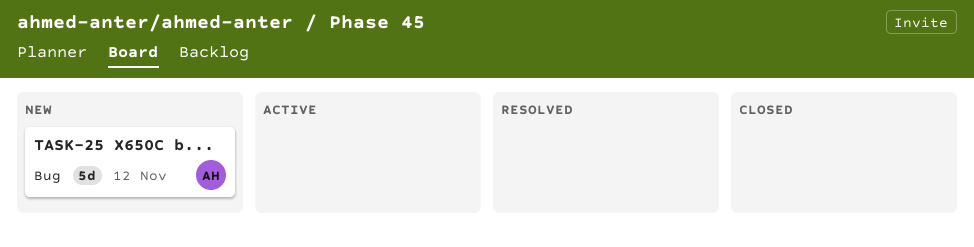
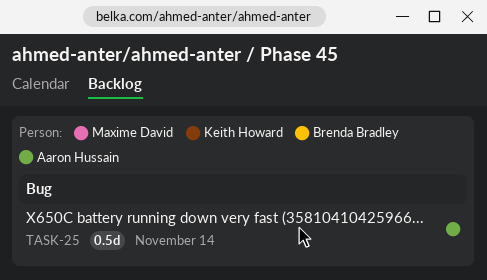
TASK-25, estimate: 5d -> 0.5d
TASK-25, due: Nov 12 -> Nov 14

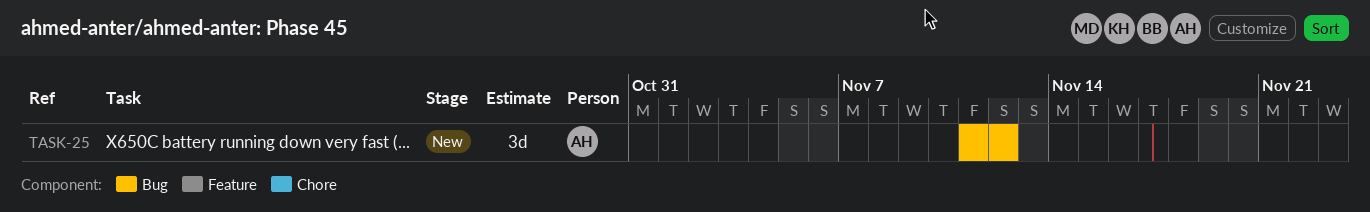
TASK-25, estimate: 0.5d -> 3d
TASK-25, due: Nov 14 -> Nov 12

